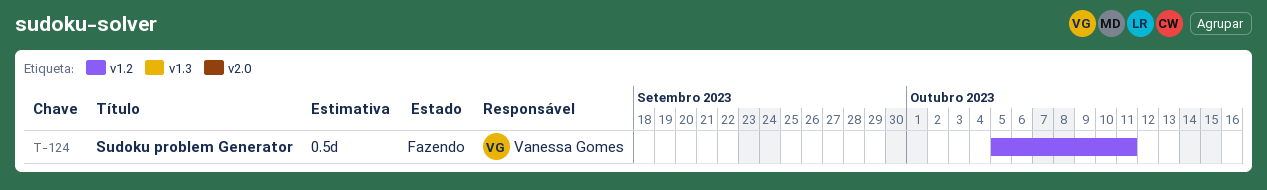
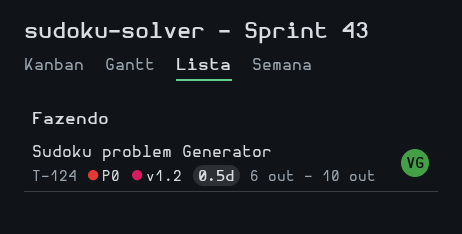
T-124, start: Oct 5 -> Oct 6
T-124, due: Oct 11 -> Oct 10

